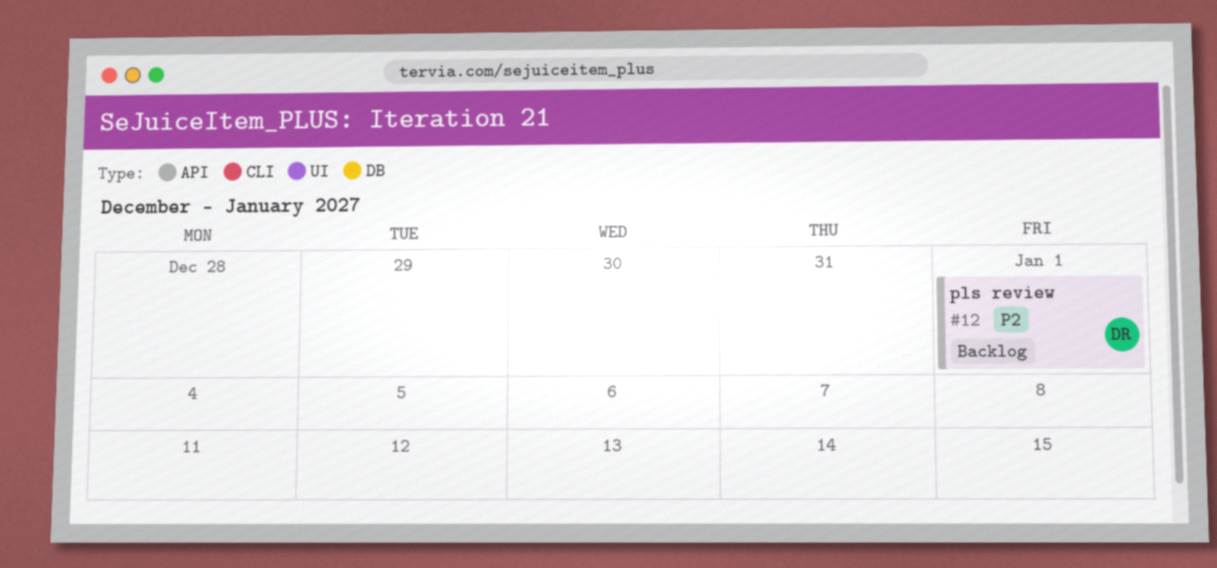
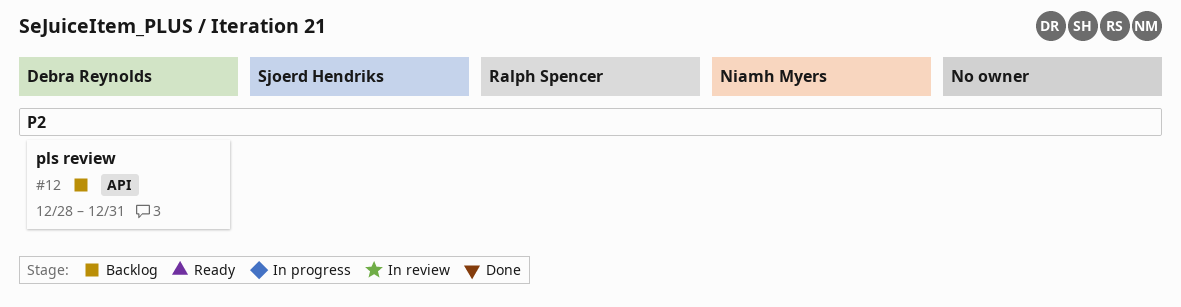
#12, due: Jan 1 -> Dec 31

